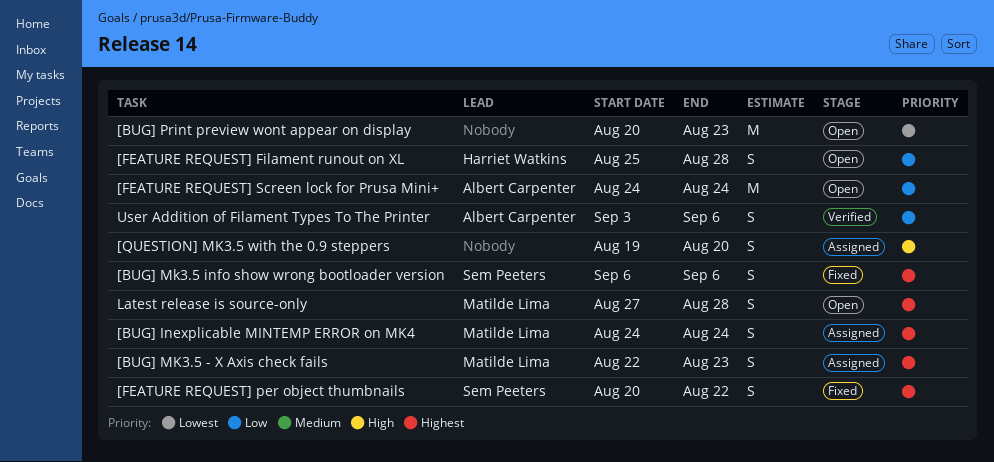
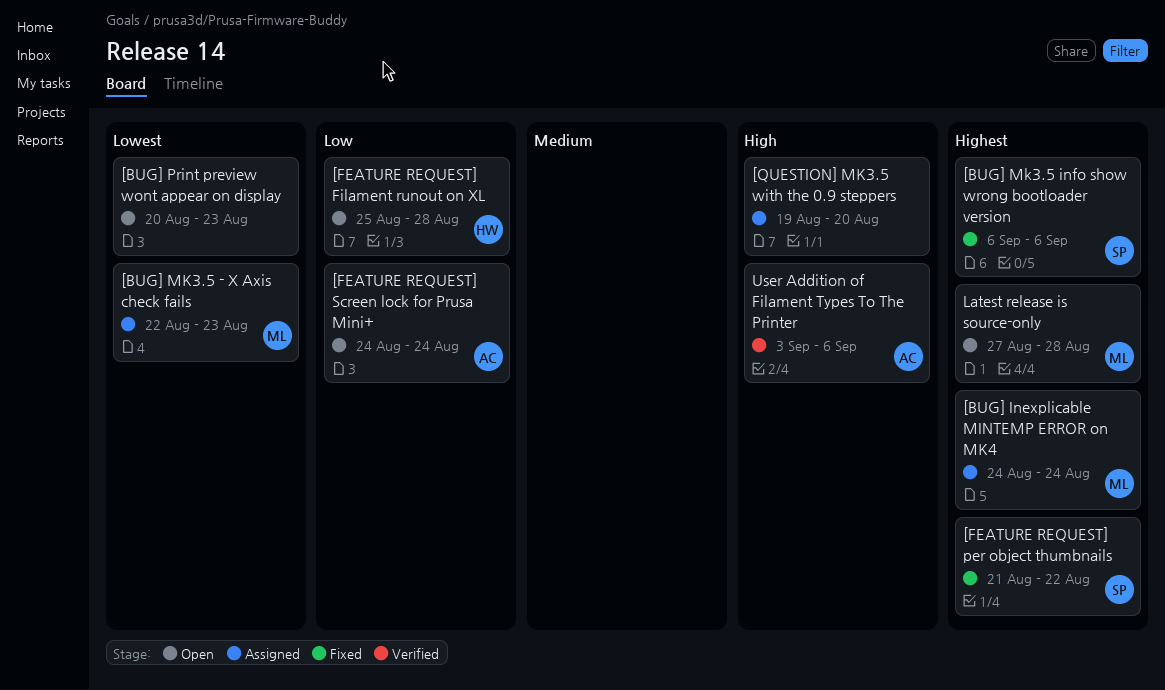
[BUG] MK3.5 - X Axis check fails, priority: Highest -> Lowest
[FEATURE REQUEST] per object thumbnails, start: Aug 20 -> Aug 21
User Addition of Filament Types To The Printer, priority: Low -> High

